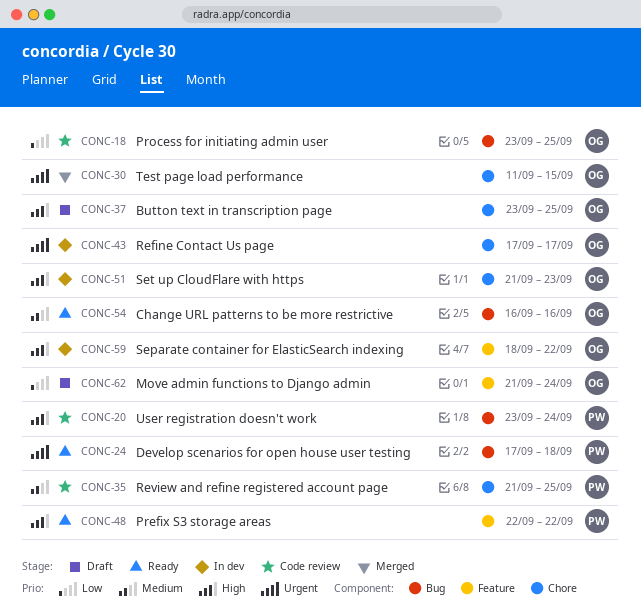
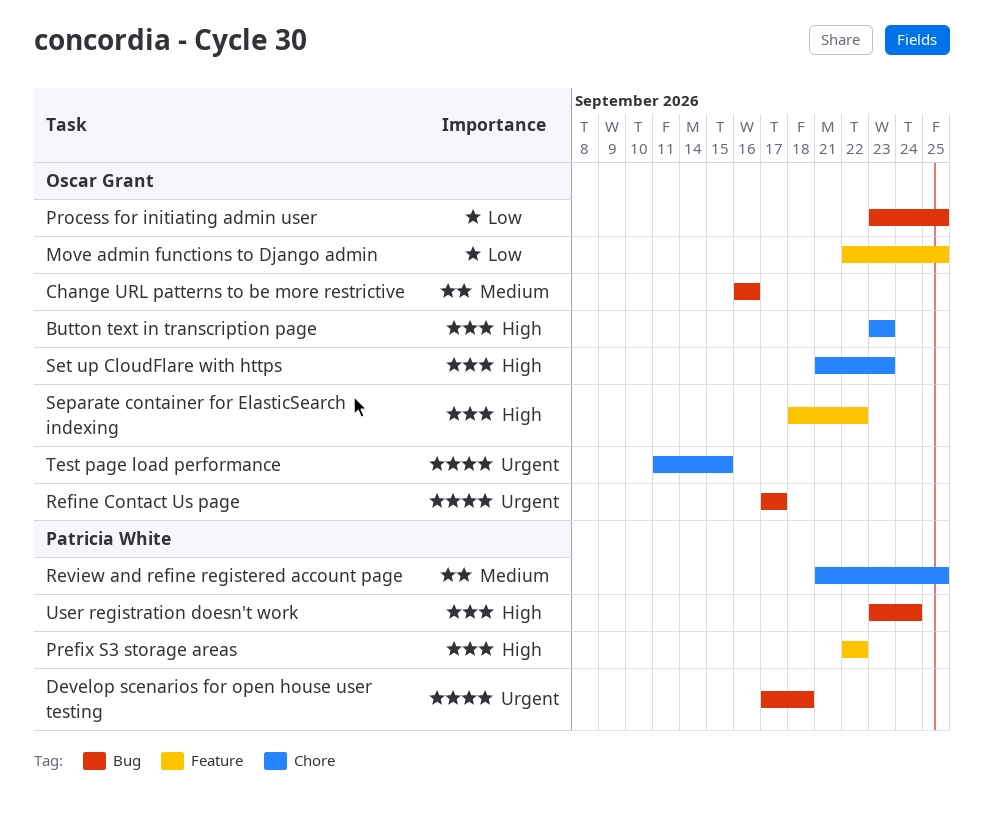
Button text in transcription page, due: Sep 25 -> Sep 23
Move admin functions to Django admin, start: Sep 21 -> Sep 22
Move admin functions to Django admin, due: Sep 24 -> Sep 25
Refine Contact Us page, label: Chore -> Bug

